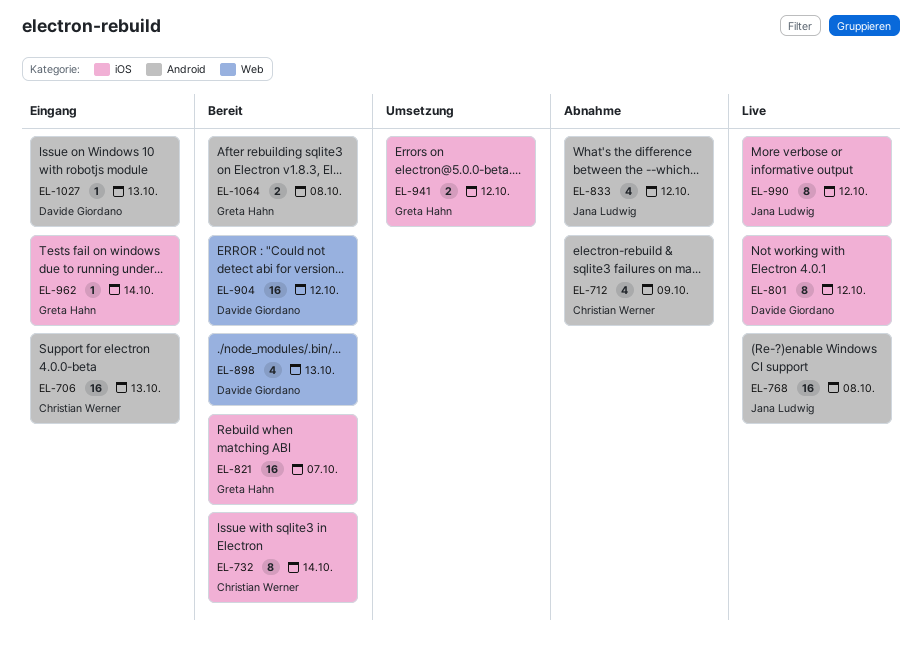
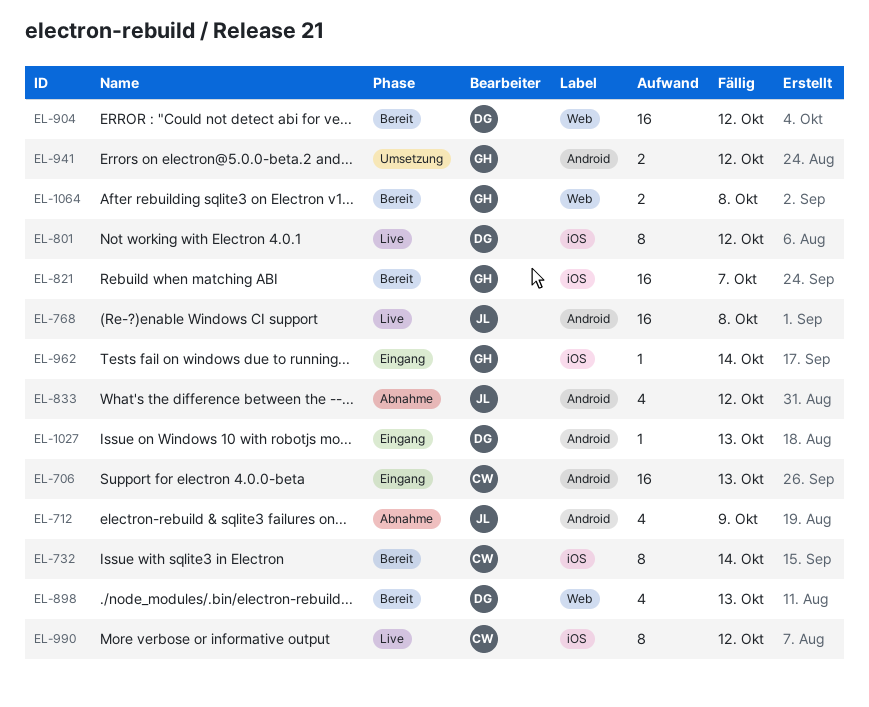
EL-712, owner: Christian Werner -> Jana Ludwig
EL-941, label: iOS -> Android
EL-990, owner: Jana Ludwig -> Christian Werner
EL-1064, label: Android -> Web

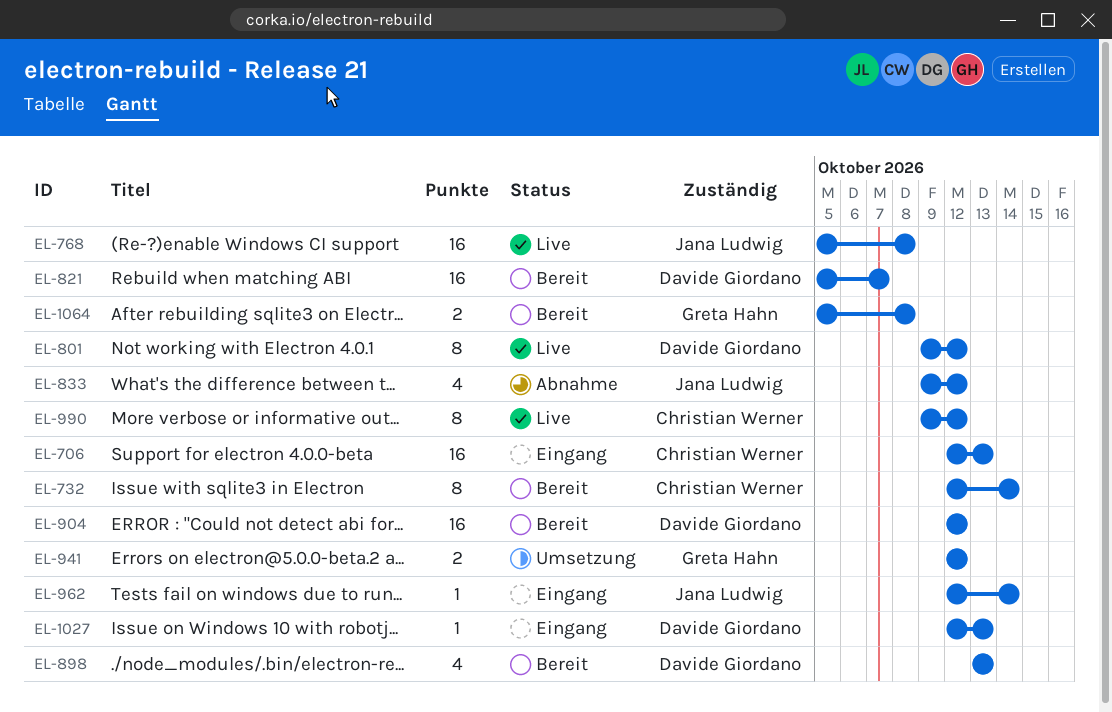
EL-712: present -> none
EL-821, owner: Greta Hahn -> Davide Giordano
EL-962, owner: Greta Hahn -> Jana Ludwig

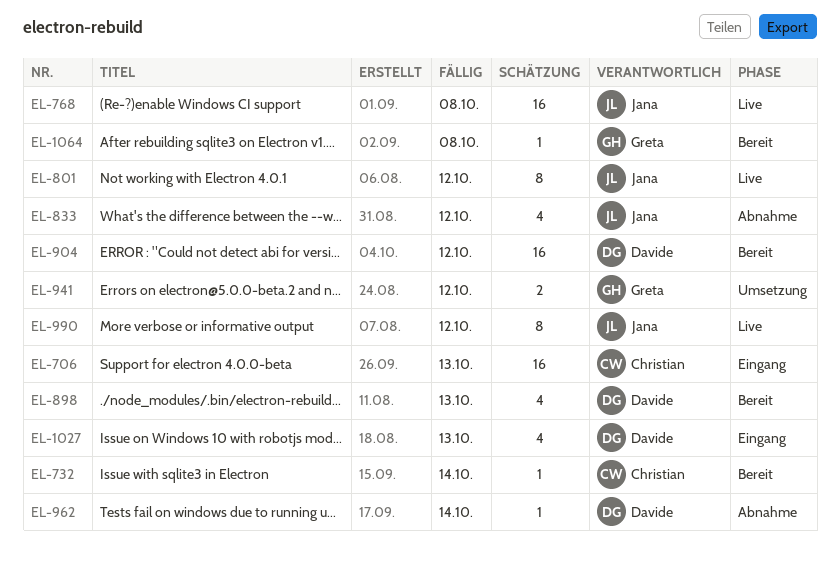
EL-732, estimate: 8 -> 1
EL-801, owner: Davide Giordano -> Jana Ludwig
EL-821: present -> none
EL-962, status: Eingang -> Abnahme
EL-962, owner: Jana Ludwig -> Davide Giordano
EL-990, owner: Christian Werner -> Jana Ludwig
EL-1027, estimate: 1 -> 4
EL-1064, estimate: 2 -> 1

